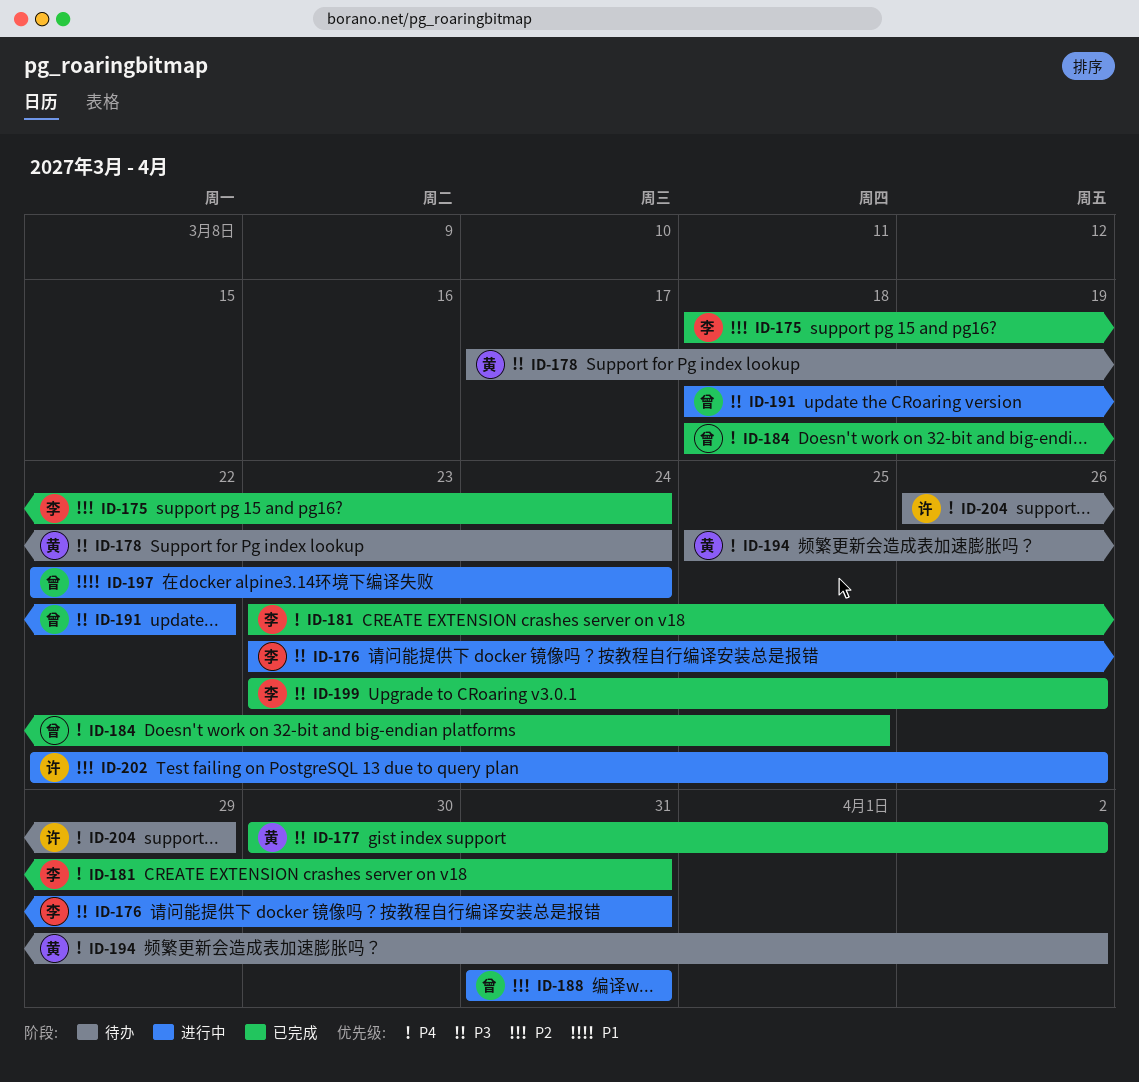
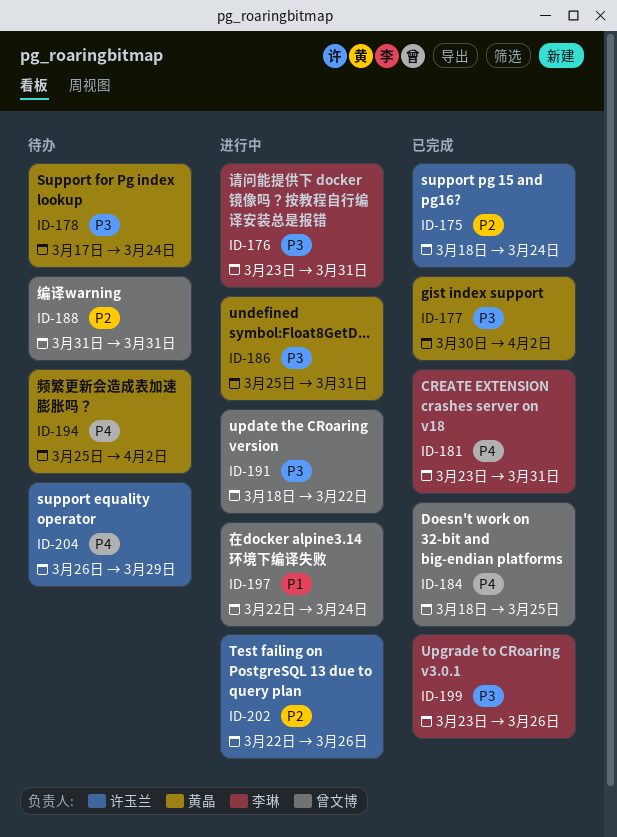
ID-175, owner: 李琳 -> 许玉兰
ID-186: none -> present
ID-188, status: 进行中 -> 待办

